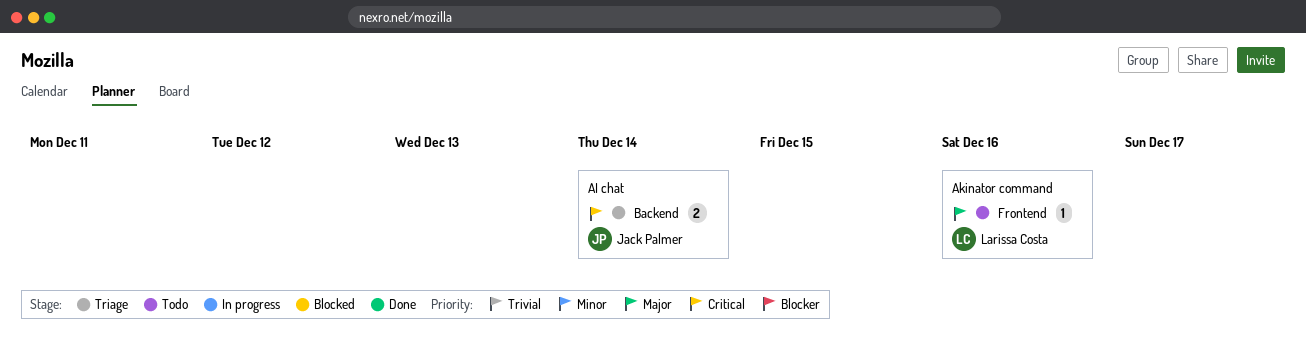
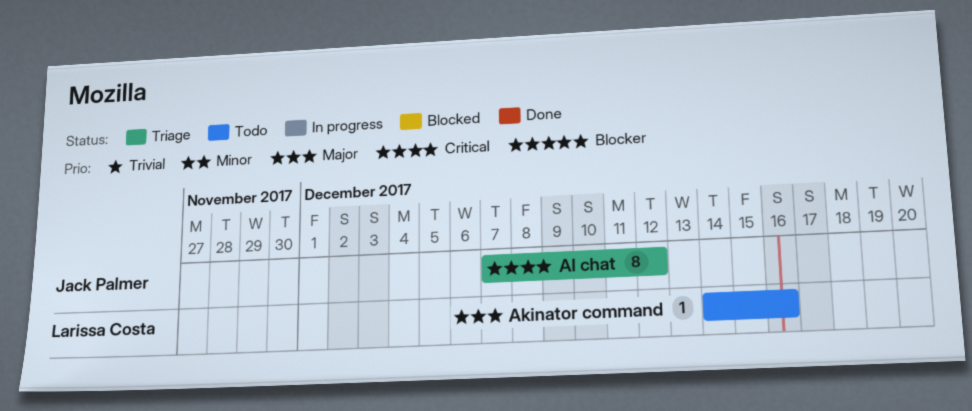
AI chat, estimate: 2 -> 8
AI chat, due: Dec 14 -> Dec 12

